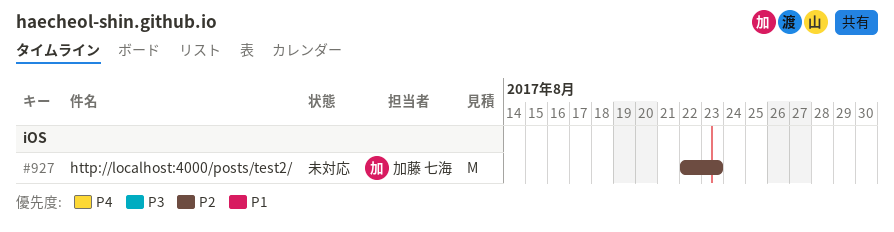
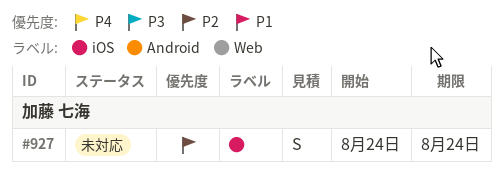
#927, estimate: M -> S
#927, start: Aug 22 -> Aug 24
#927, due: Aug 23 -> Aug 24

